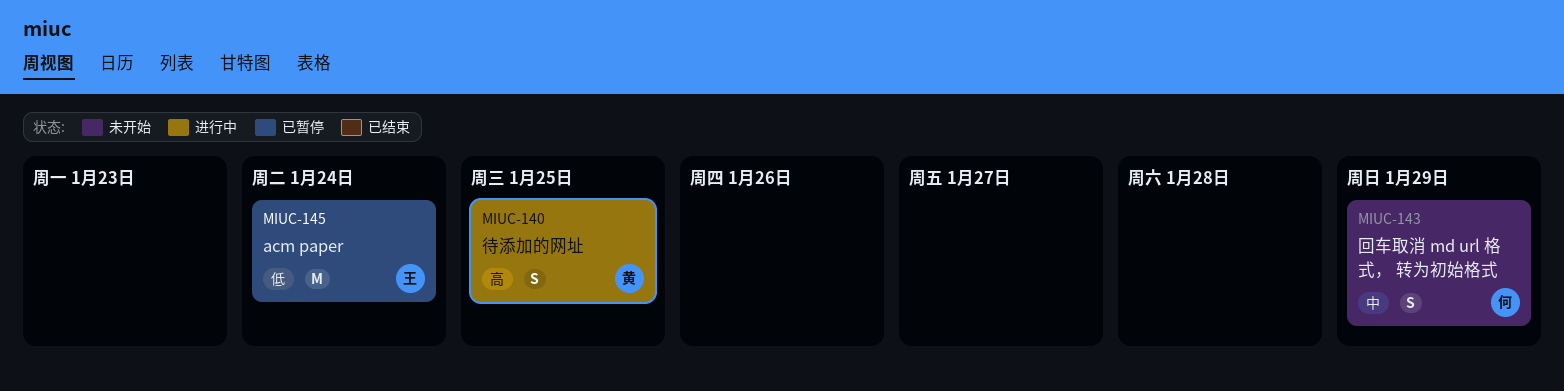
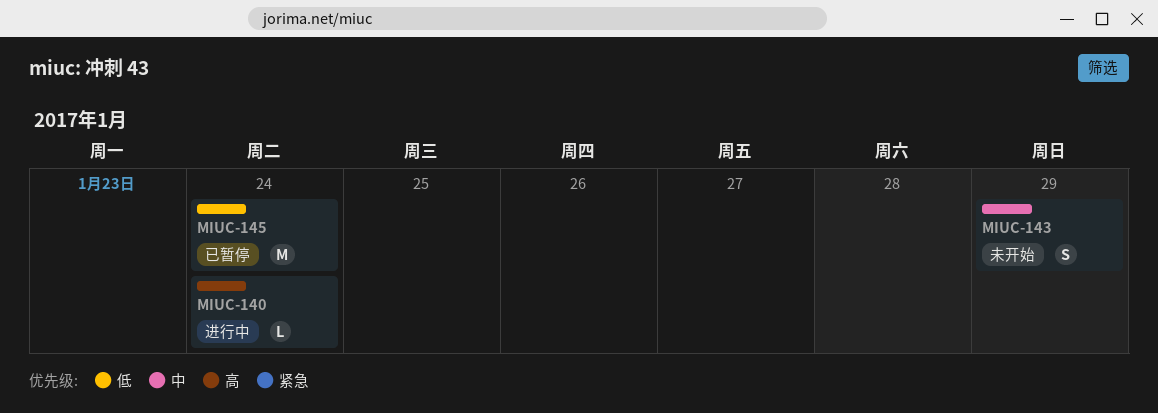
MIUC-140, estimate: S -> L
MIUC-140, due: Jan 25 -> Jan 24

